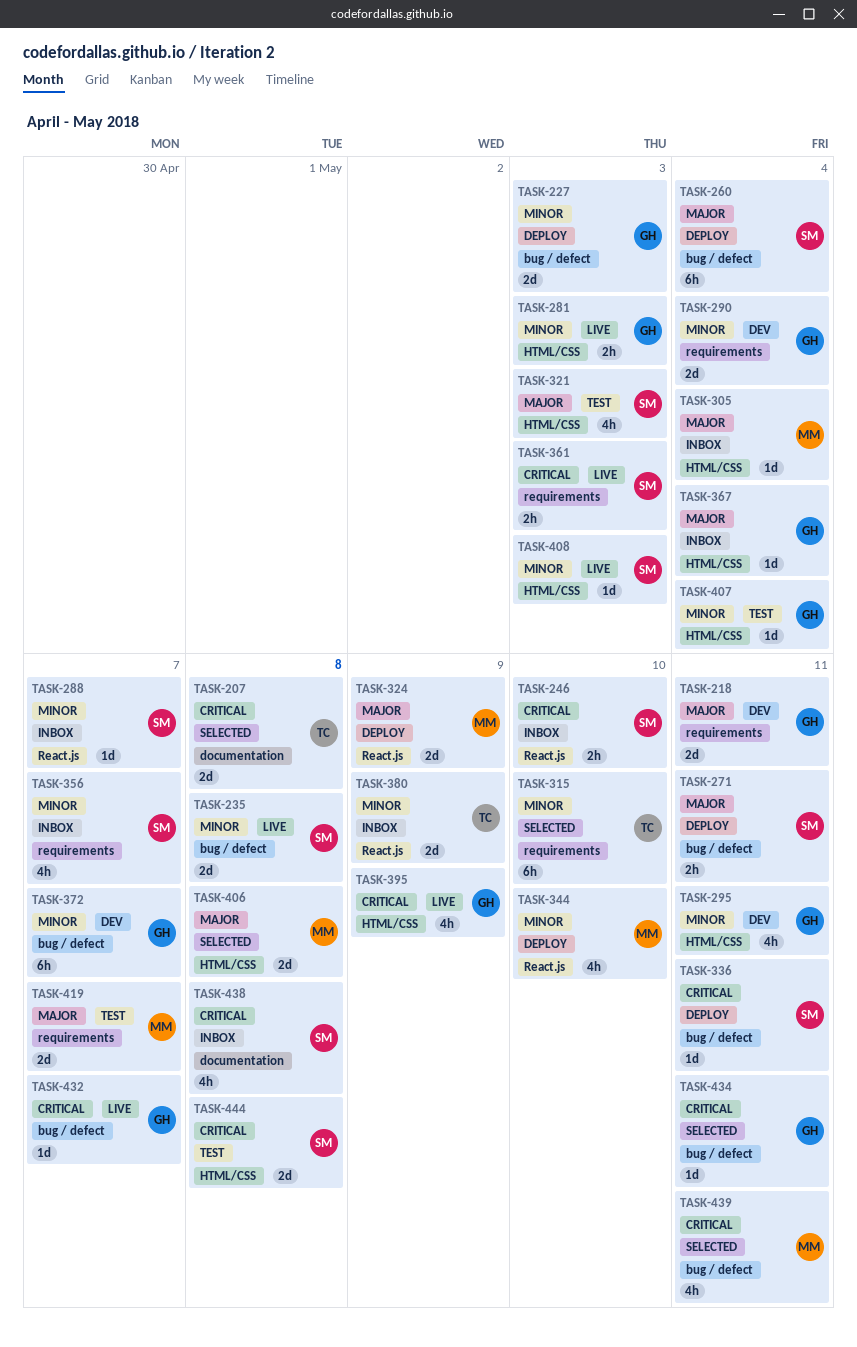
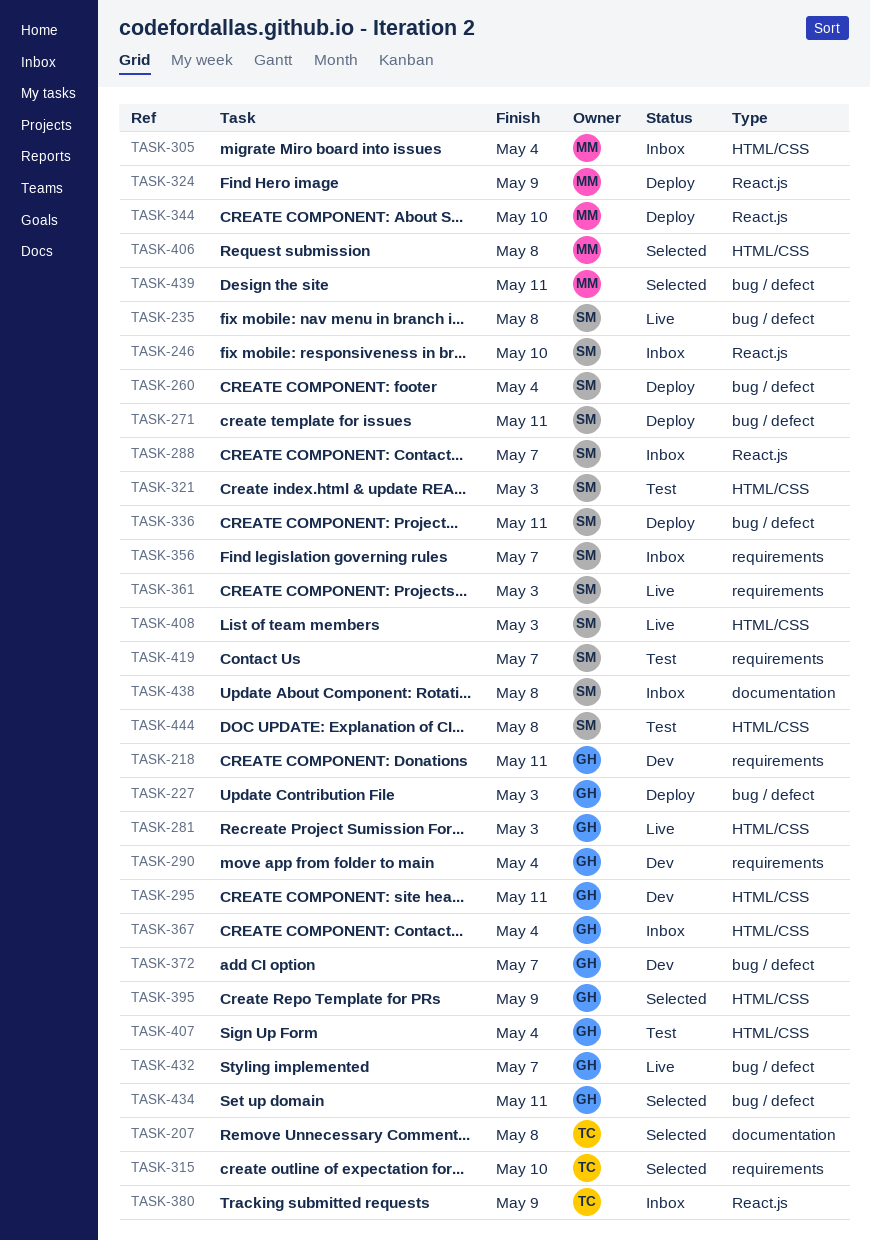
TASK-395, status: Live -> Selected
TASK-419, owner: MM -> SM

